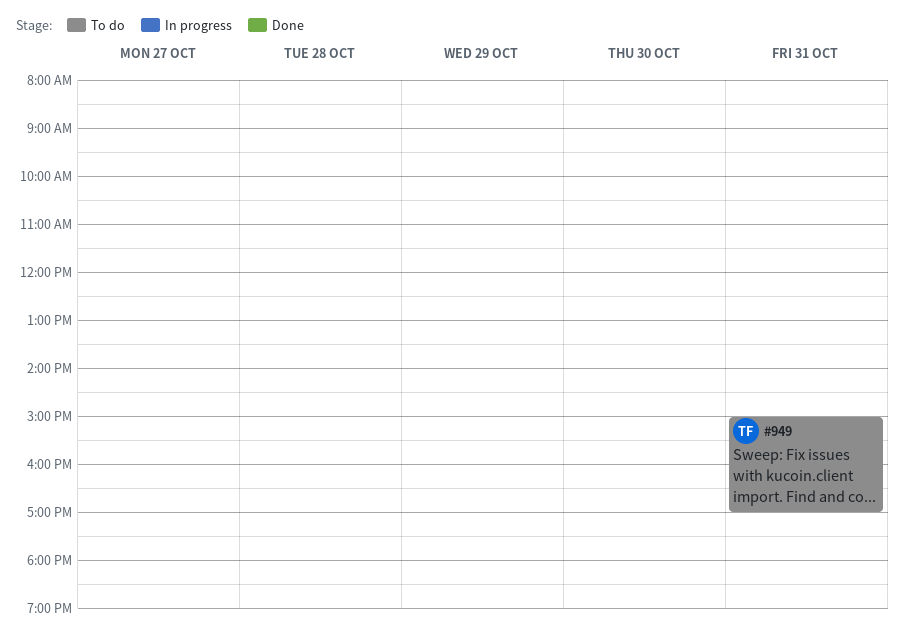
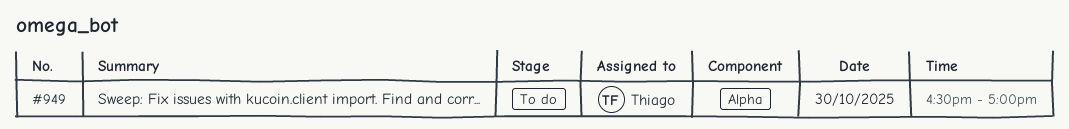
#949, day: Oct 31 -> Oct 30
#949, begins: 15:00 -> 16:30

